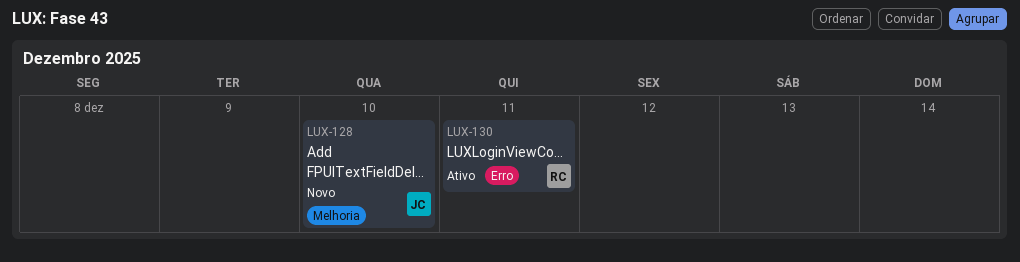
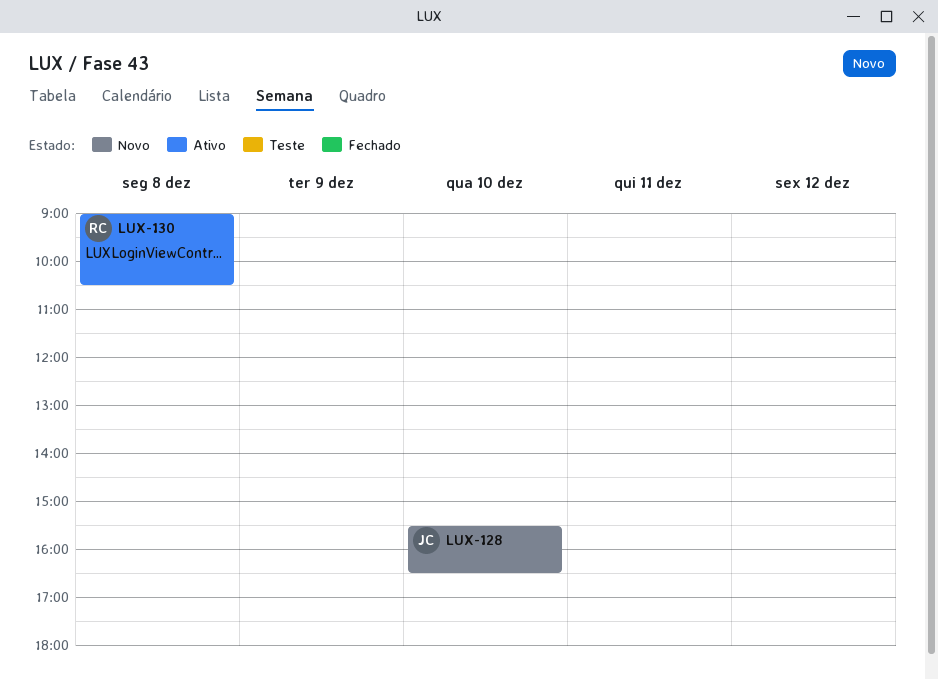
LUX-130, day: Dec 11 -> Dec 8

